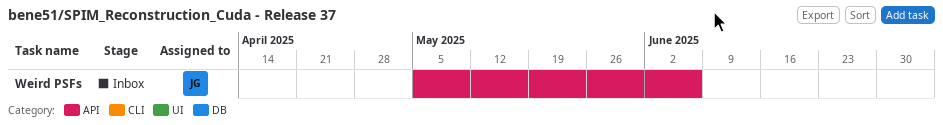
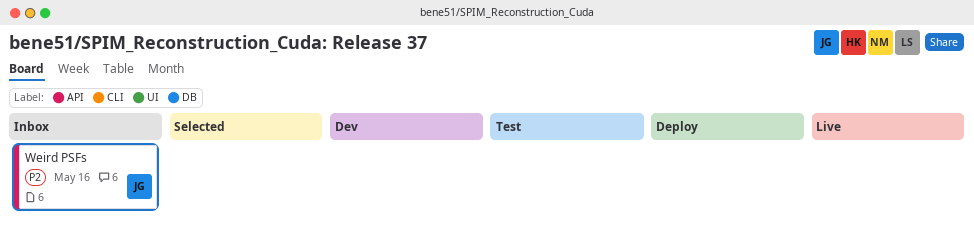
Weird PSFs, due: Jun 6 -> May 16

